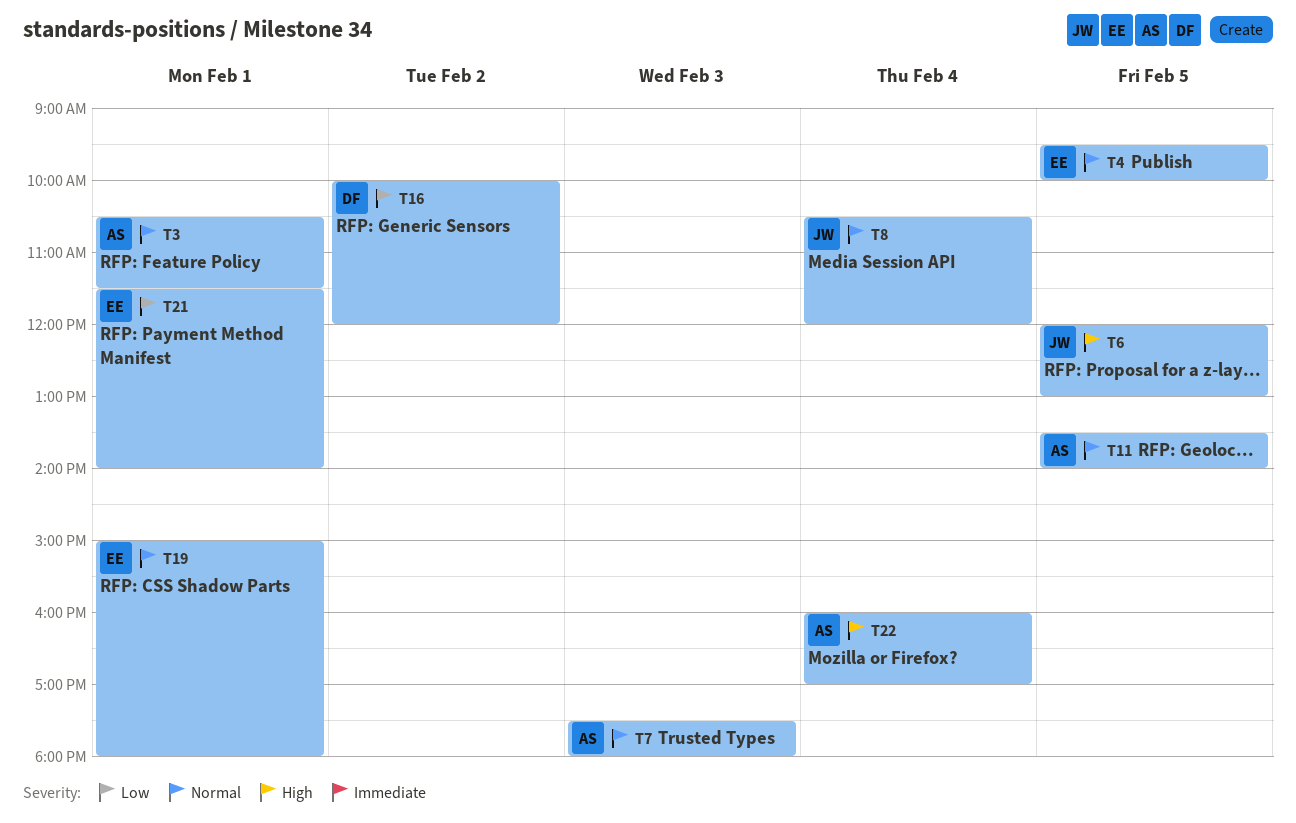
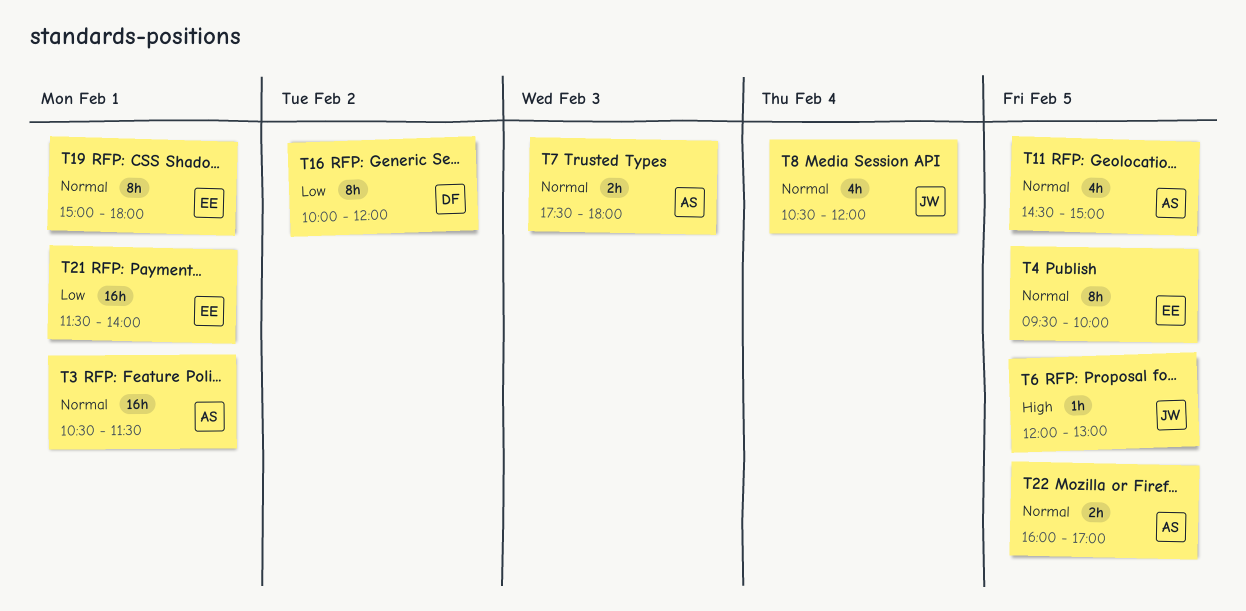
T11, begins: 13:30 -> 14:30
T11, ends: 14:00 -> 15:00
T22, priority: High -> Normal
T22, day: Feb 4 -> Feb 5

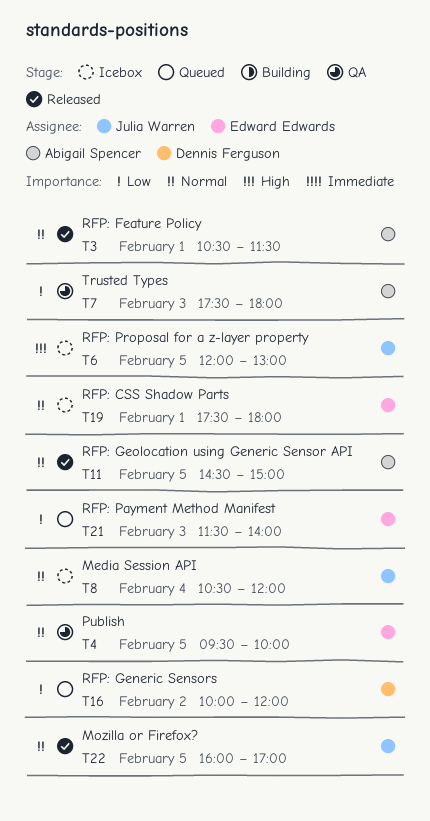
T7, priority: Normal -> Low
T19, begins: 15:00 -> 17:30
T21, day: Feb 1 -> Feb 3
T22, owner: Abigail Spencer -> Julia Warren

